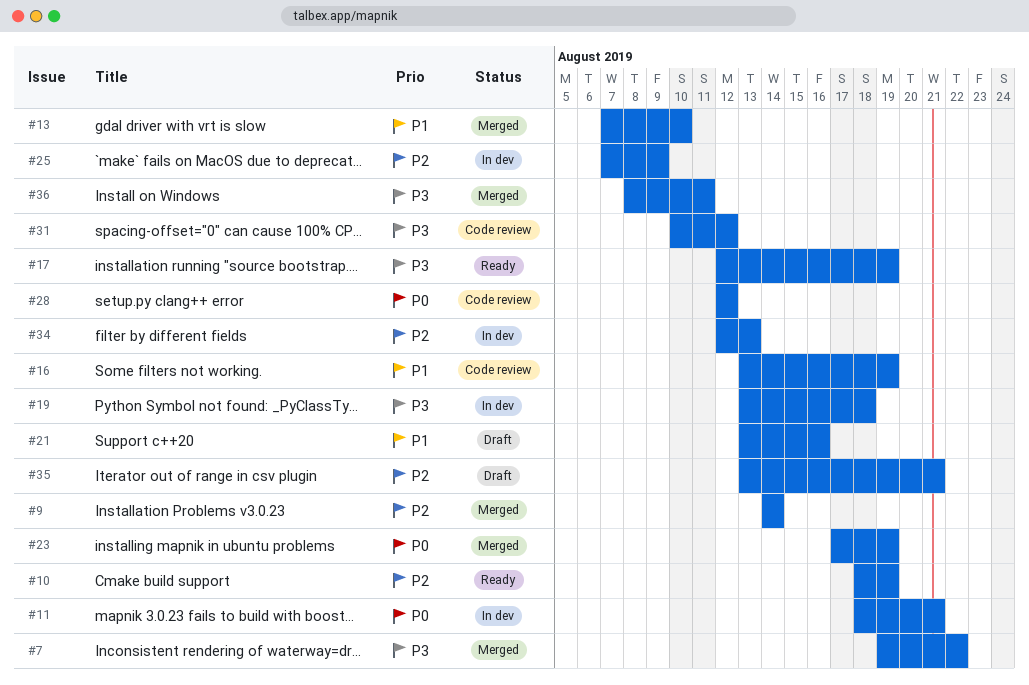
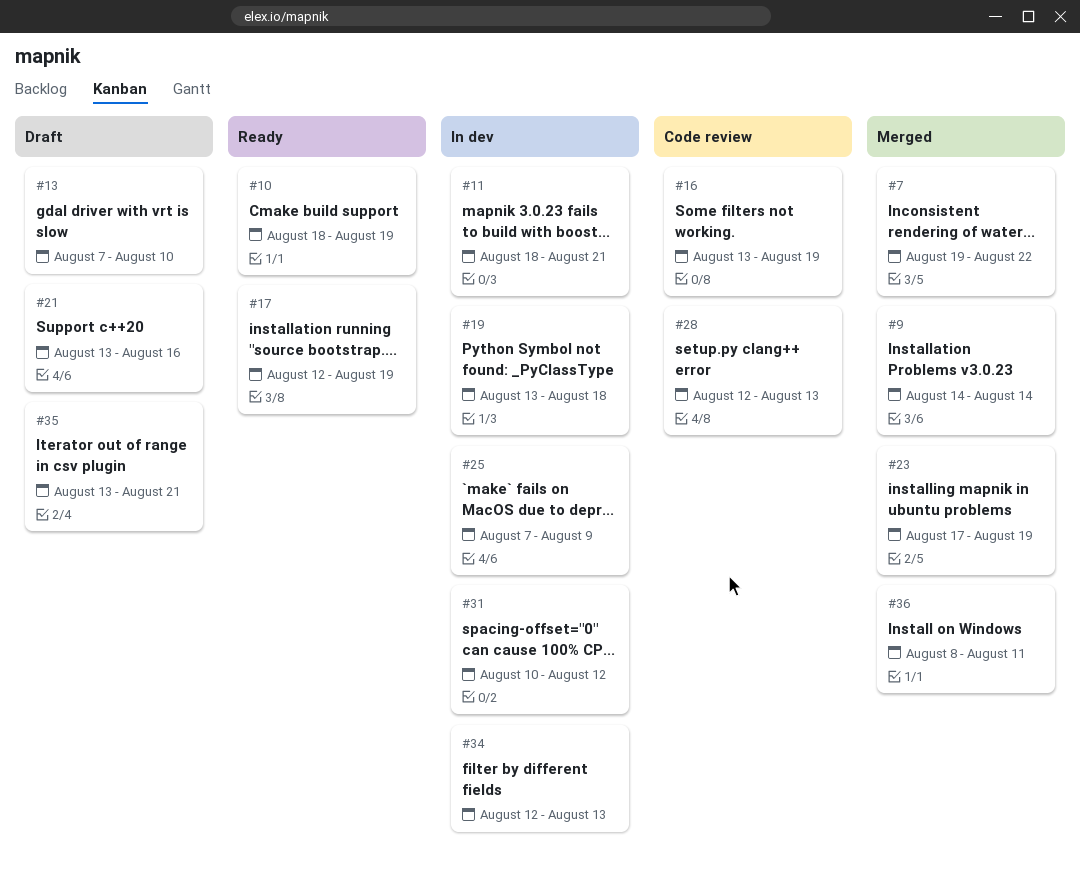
#13, status: Merged -> Draft
#28, due: Aug 12 -> Aug 13
#31, status: Code review -> In dev

